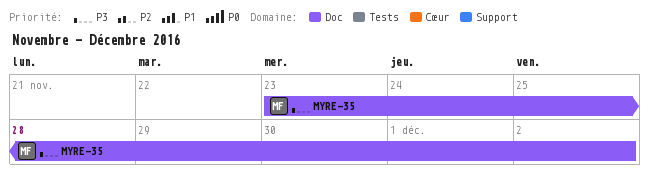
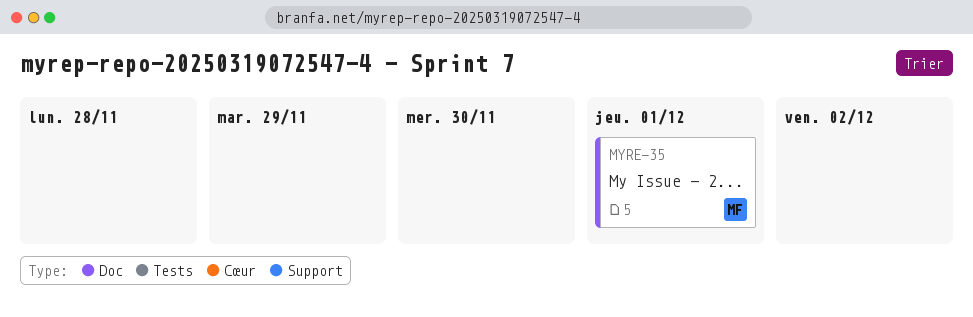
MYRE-35, due: Dec 2 -> Dec 1

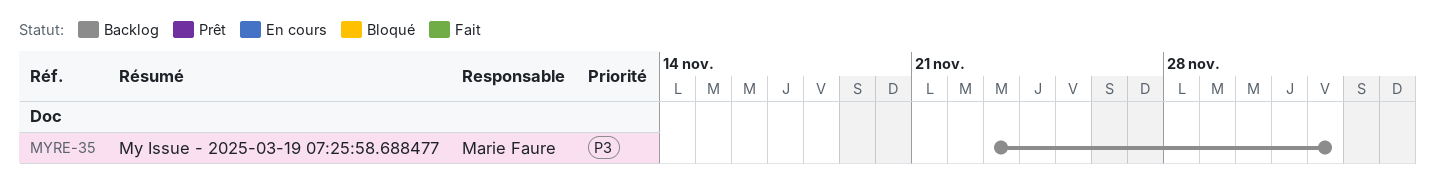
MYRE-35, due: Dec 1 -> Dec 2

